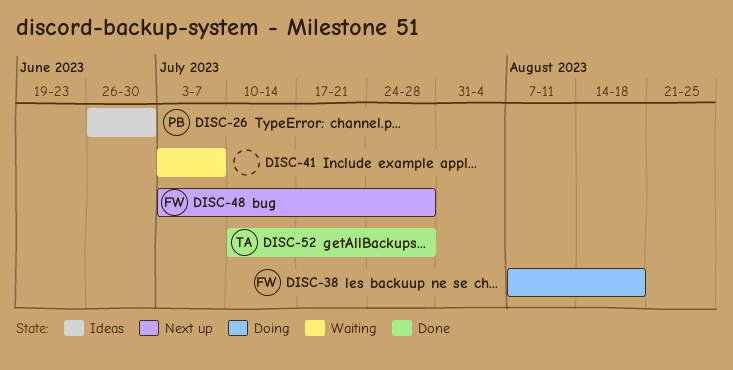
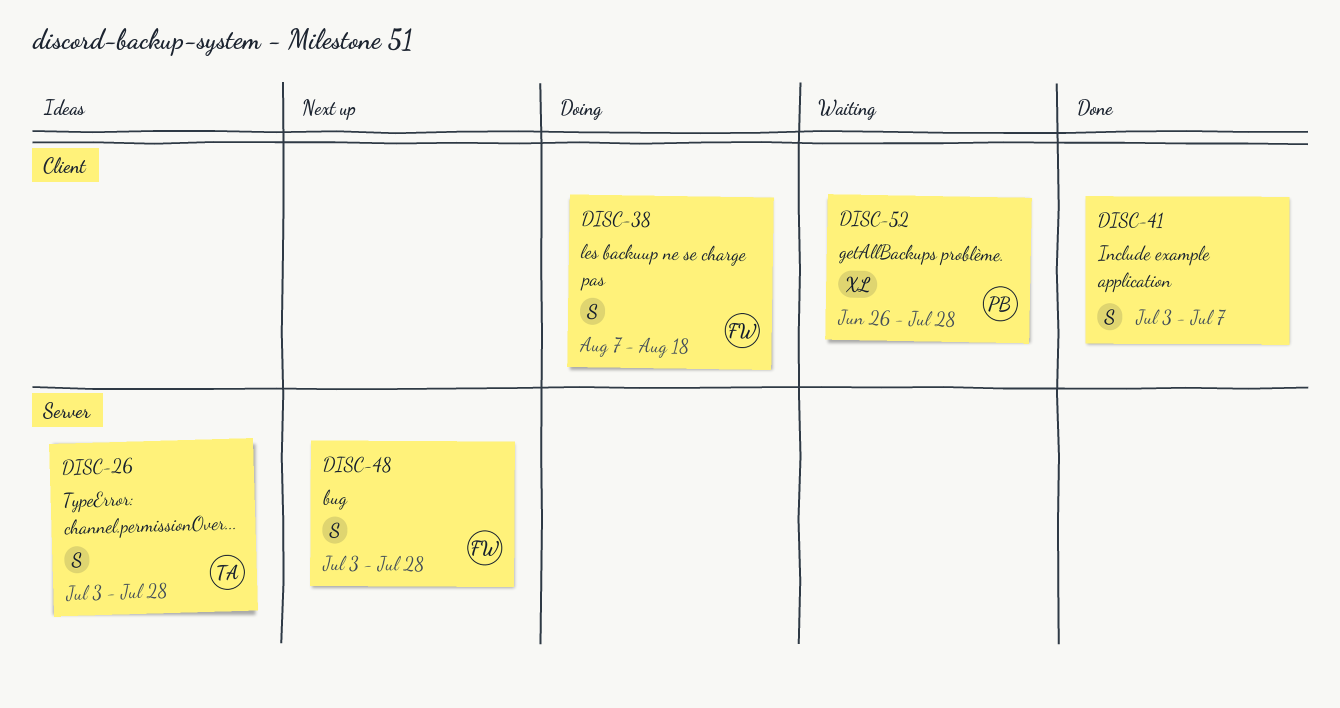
DISC-26, owner: PB -> TA
DISC-26, start: Jun 26 -> Jul 3
DISC-26, due: Jun 30 -> Jul 28
DISC-41, status: Waiting -> Done
DISC-52, status: Done -> Waiting
DISC-52, owner: TA -> PB
DISC-52, start: Jul 10 -> Jun 26

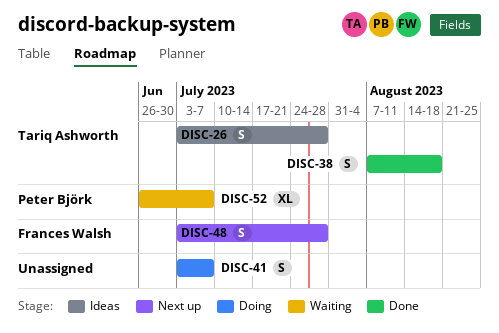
DISC-38, status: Doing -> Done
DISC-38, owner: Frances Walsh -> Tariq Ashworth
DISC-41, status: Done -> Doing
DISC-52, due: Jul 28 -> Jul 7

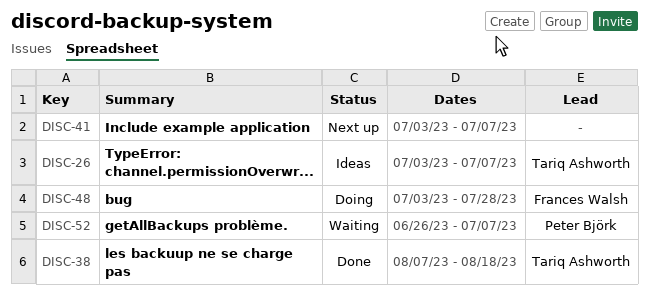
DISC-26, due: Jul 28 -> Jul 7
DISC-41, status: Doing -> Next up
DISC-48, status: Next up -> Doing

